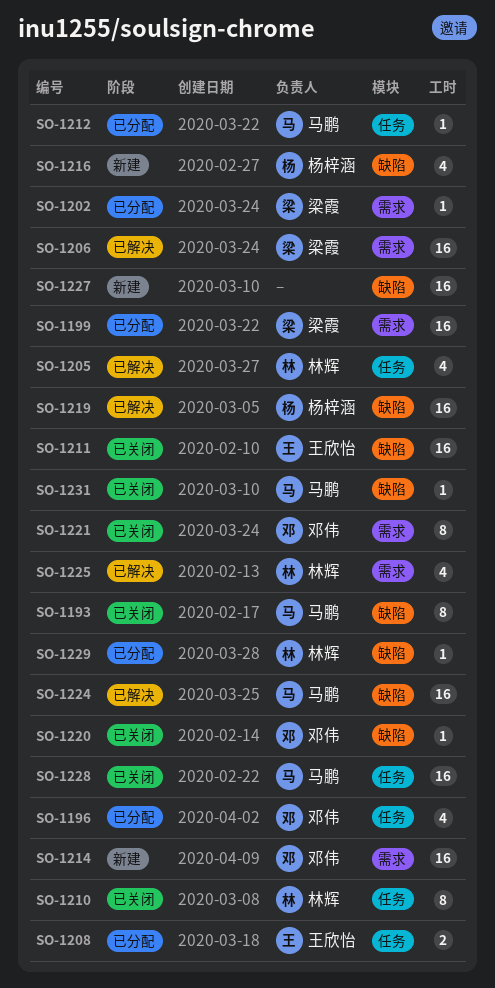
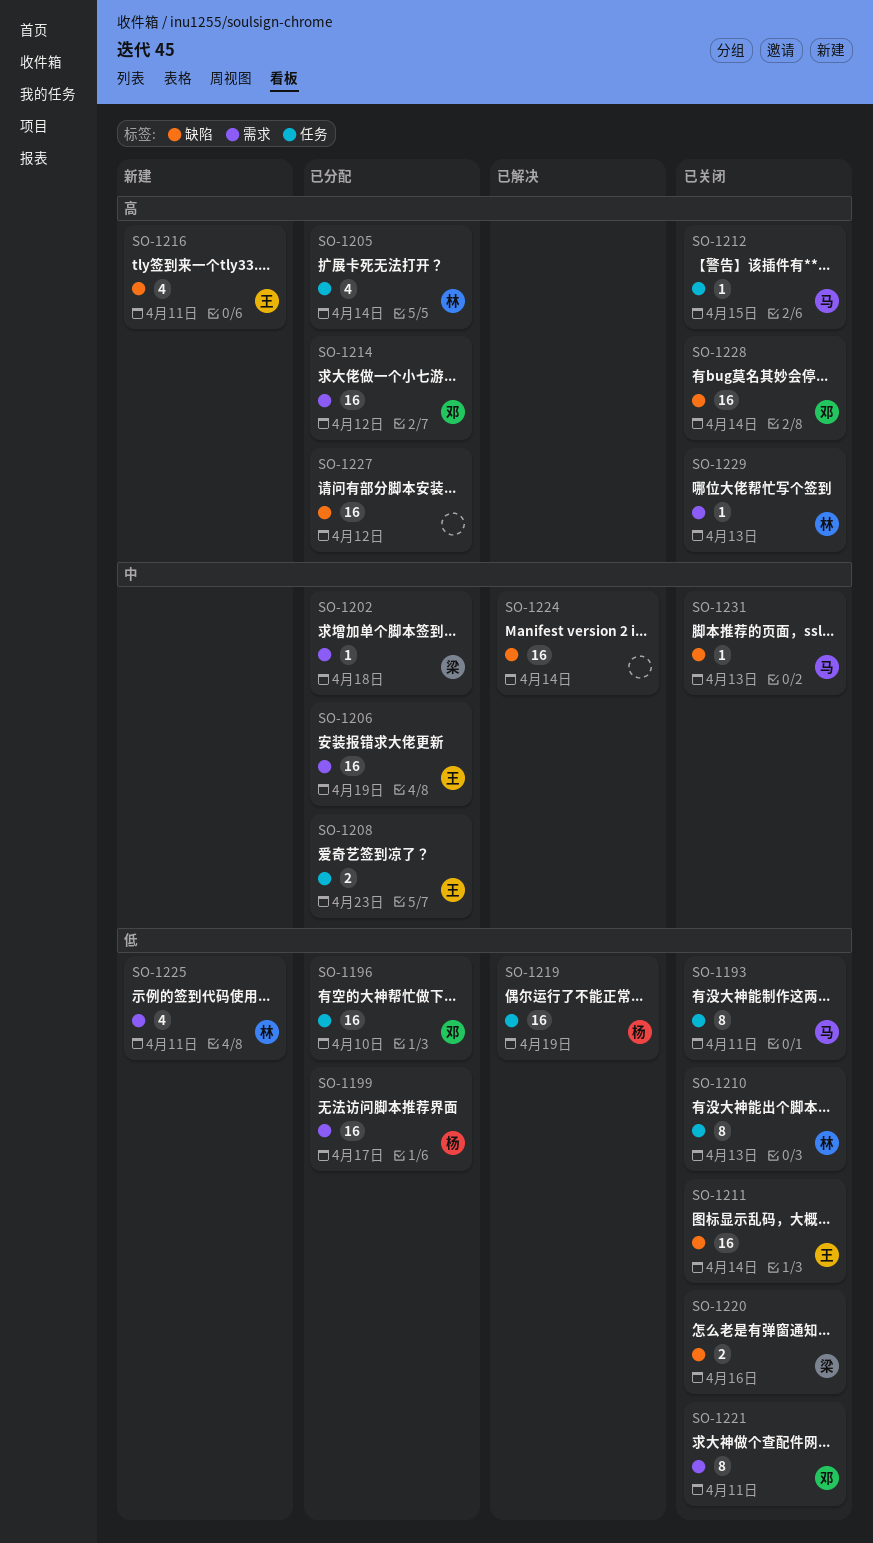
SO-1193, label: 缺陷 -> 任务
SO-1196, estimate: 4 -> 16
SO-1199, owner: 梁霞 -> 杨梓涵
SO-1205, status: 已解决 -> 已分配
SO-1206, status: 已解决 -> 已分配
SO-1206, owner: 梁霞 -> 王欣怡
SO-1212, status: 已分配 -> 已关闭
SO-1214, status: 新建 -> 已分配
SO-1216, owner: 杨梓涵 -> 王欣怡
SO-1219, label: 缺陷 -> 任务
SO-1220, owner: 邓伟 -> 梁霞
SO-1220, estimate: 1 -> 2
SO-1224, owner: 马鹏 -> none
SO-1225, status: 已解决 -> 新建
SO-1227, status: 新建 -> 已分配
SO-1228, owner: 马鹏 -> 邓伟
SO-1228, label: 任务 -> 缺陷
SO-1229, status: 已分配 -> 已关闭
SO-1229, label: 缺陷 -> 需求

